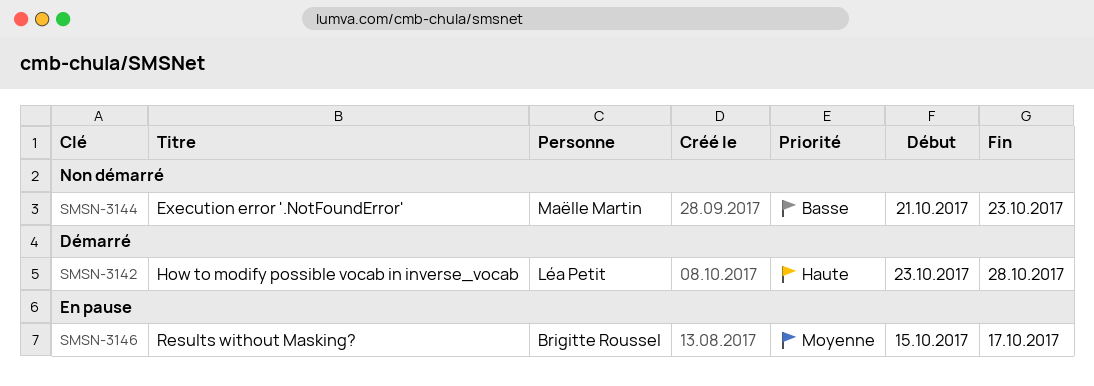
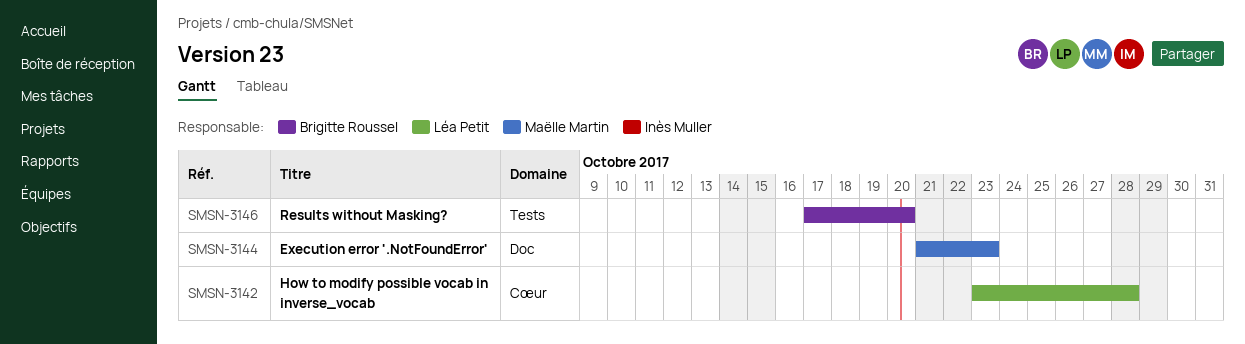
SMSN-3146, start: Oct 15 -> Oct 17
SMSN-3146, due: Oct 17 -> Oct 20

